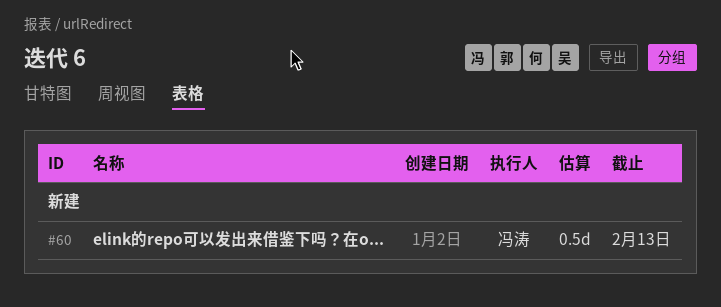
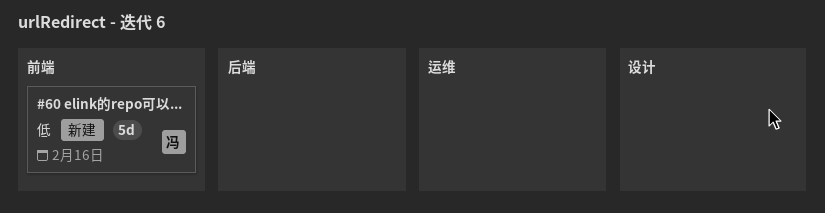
#60, estimate: 0.5d -> 5d
#60, due: Feb 13 -> Feb 16

